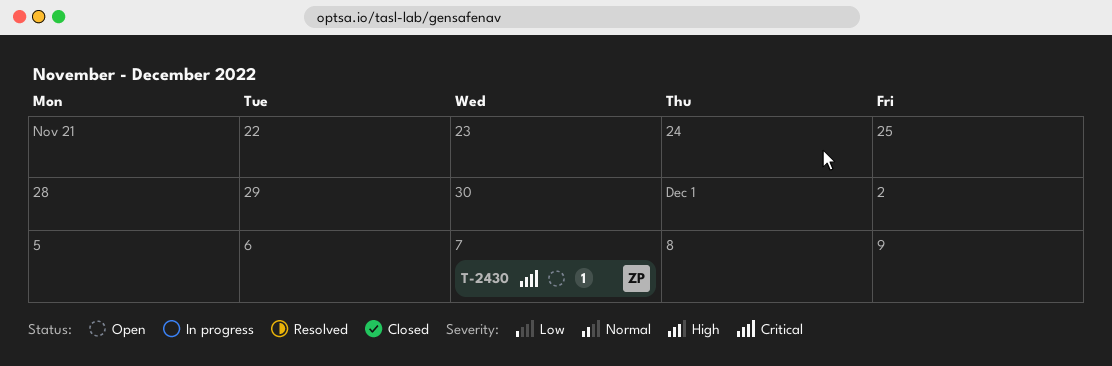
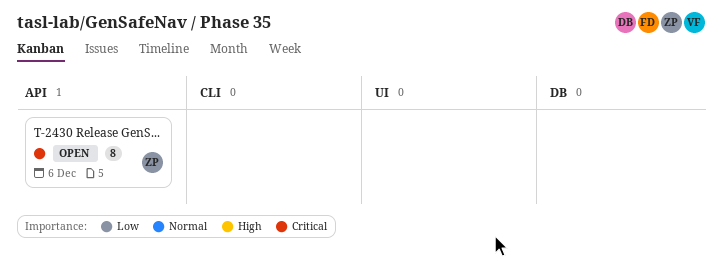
T-2430, estimate: 1 -> 8
T-2430, due: Dec 7 -> Dec 6

